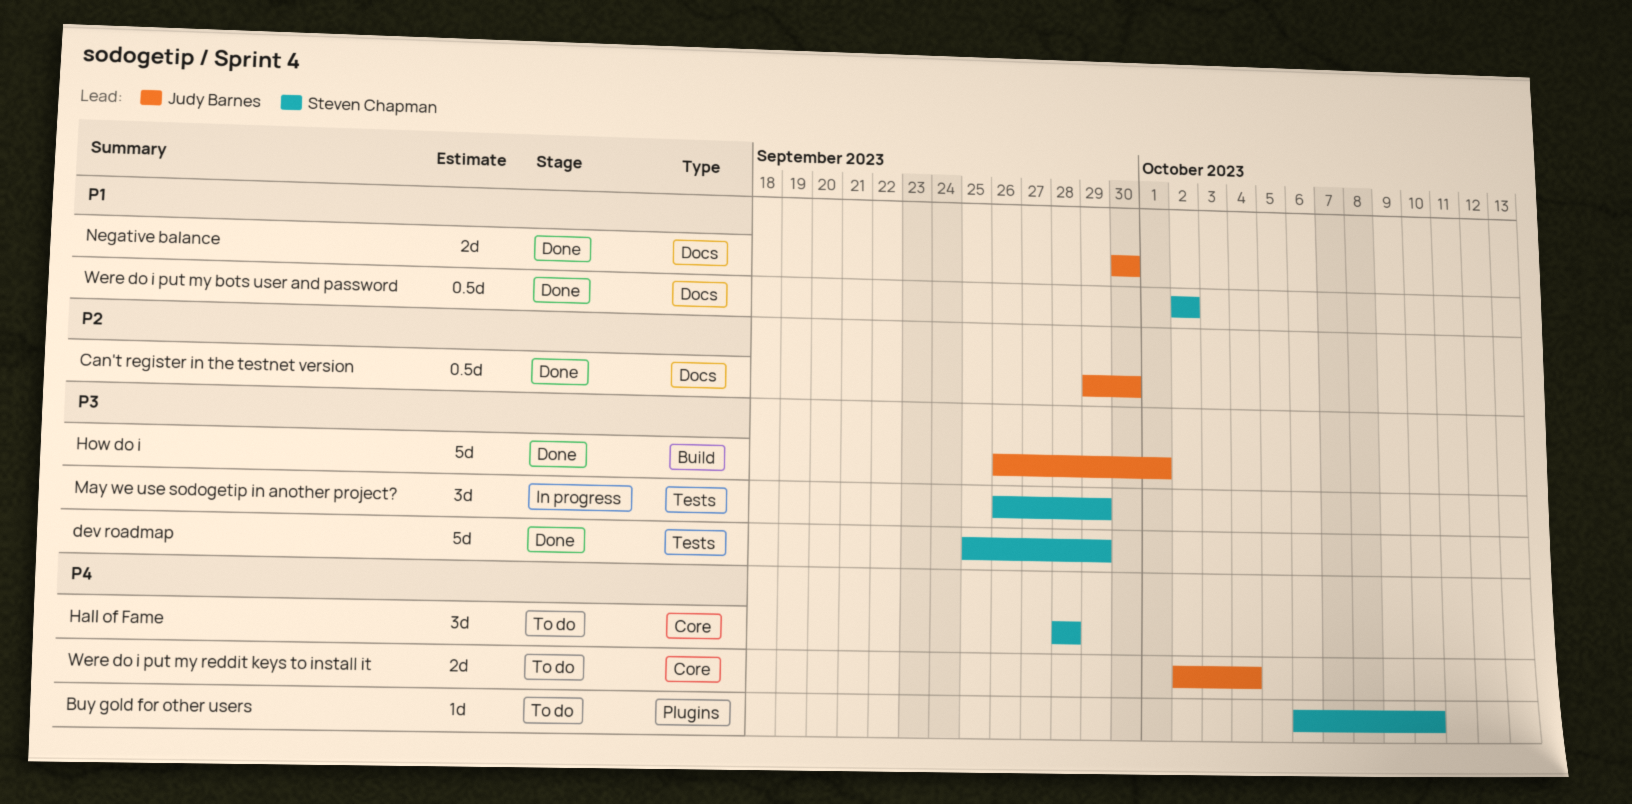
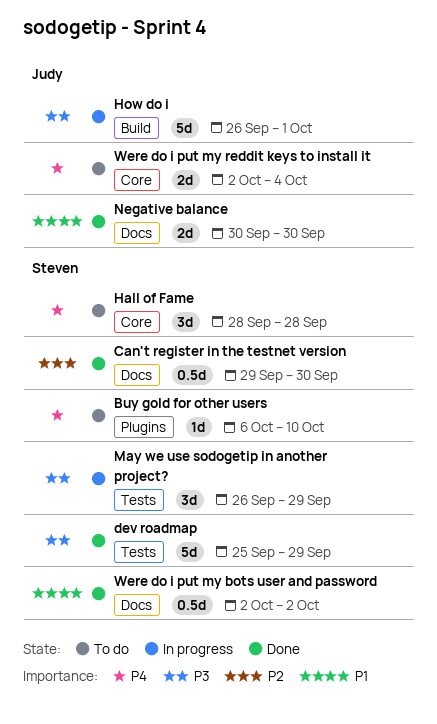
Can't register in the testnet version, owner: Judy Barnes -> Steven Chapman
How do i, status: Done -> In progress

